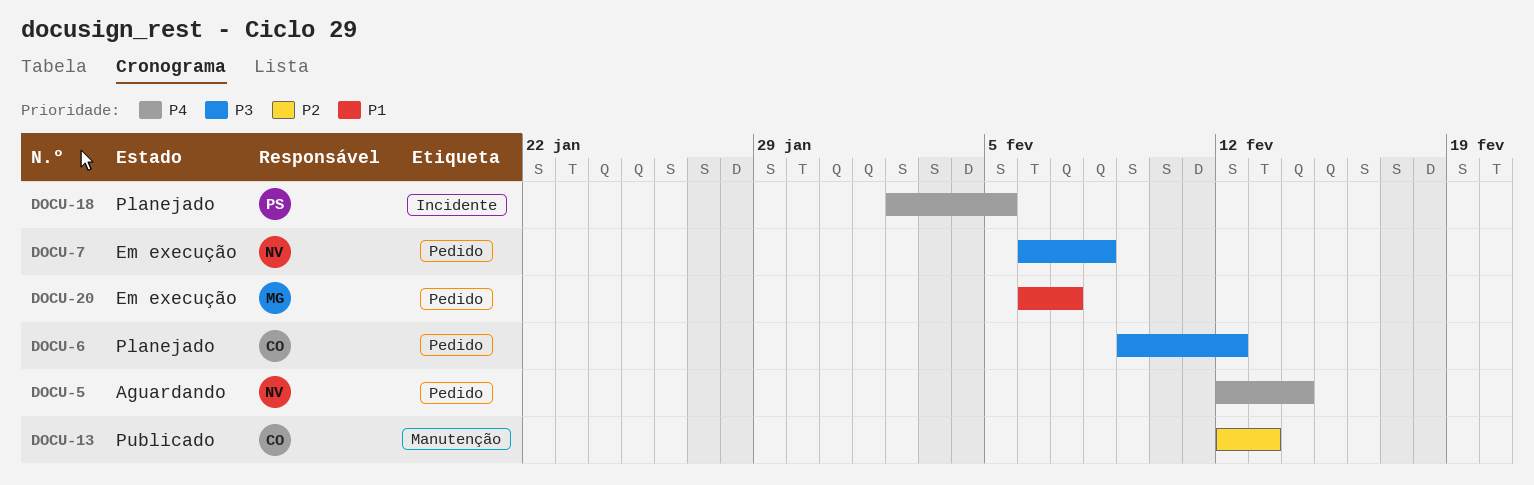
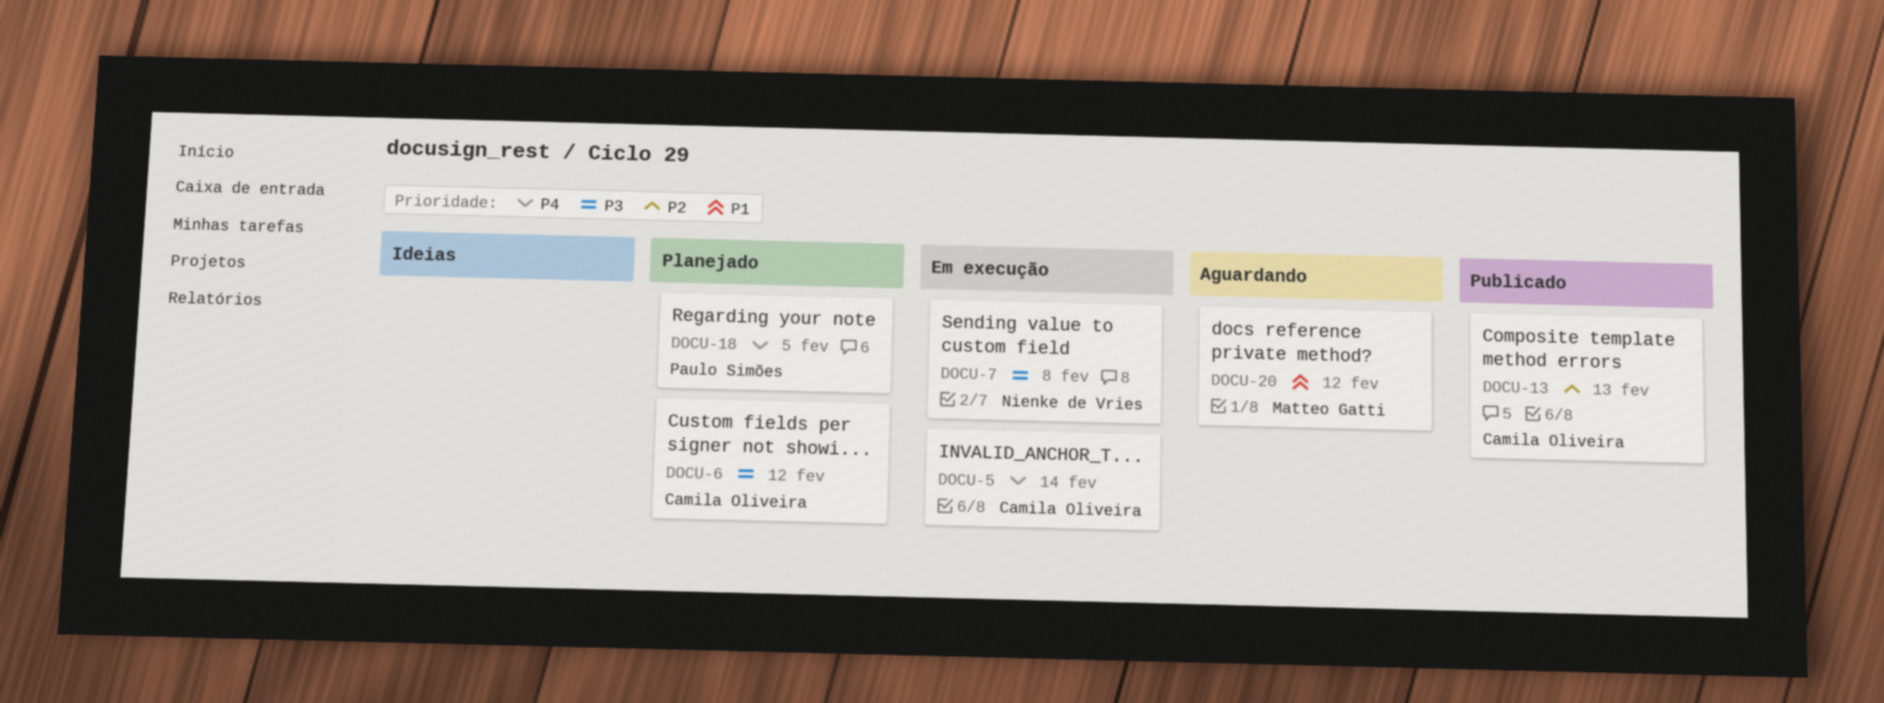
DOCU-5, status: Aguardando -> Em execução
DOCU-5, owner: Nienke de Vries -> Camila Oliveira
DOCU-20, status: Em execução -> Aguardando
DOCU-20, due: Feb 7 -> Feb 12

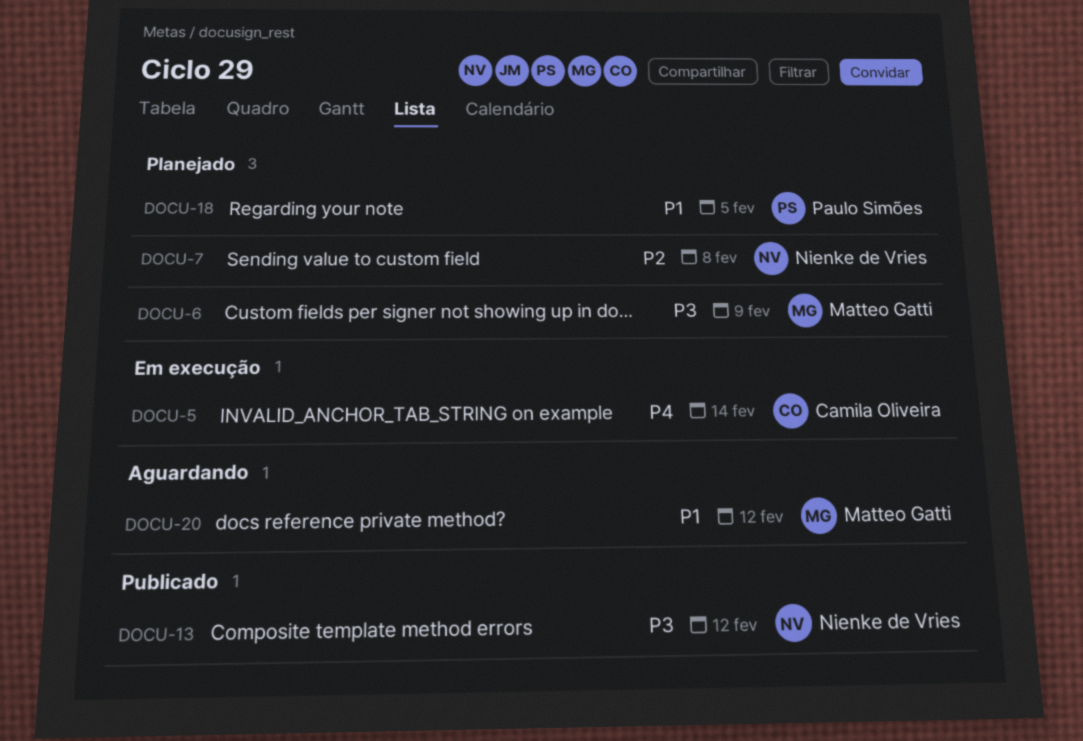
DOCU-6, owner: Camila Oliveira -> Matteo Gatti
DOCU-6, due: Feb 12 -> Feb 9
DOCU-7, status: Em execução -> Planejado
DOCU-7, priority: P3 -> P2
DOCU-13, owner: Camila Oliveira -> Nienke de Vries
DOCU-13, priority: P2 -> P3
DOCU-13, due: Feb 13 -> Feb 12
DOCU-18, priority: P4 -> P1

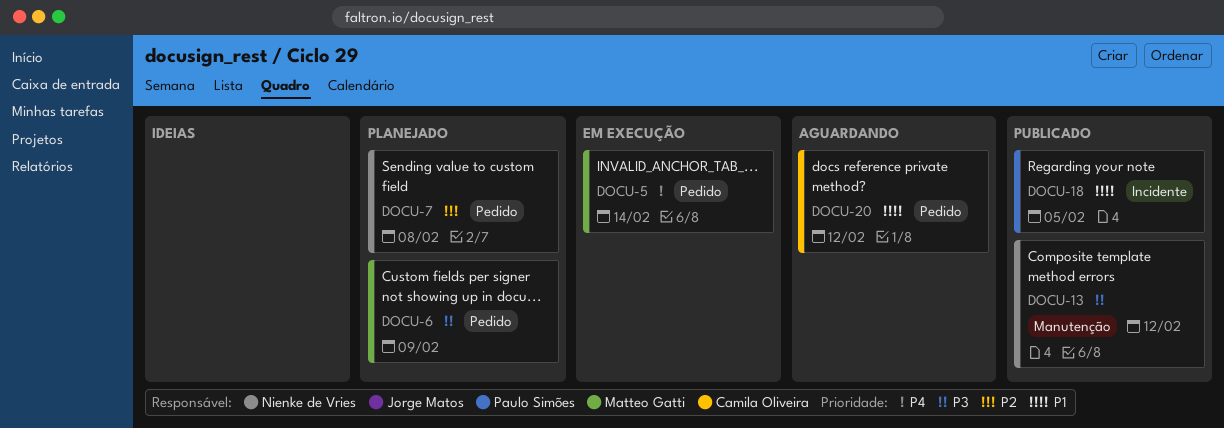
DOCU-5, owner: Camila Oliveira -> Matteo Gatti
DOCU-18, status: Planejado -> Publicado
DOCU-20, owner: Matteo Gatti -> Camila Oliveira

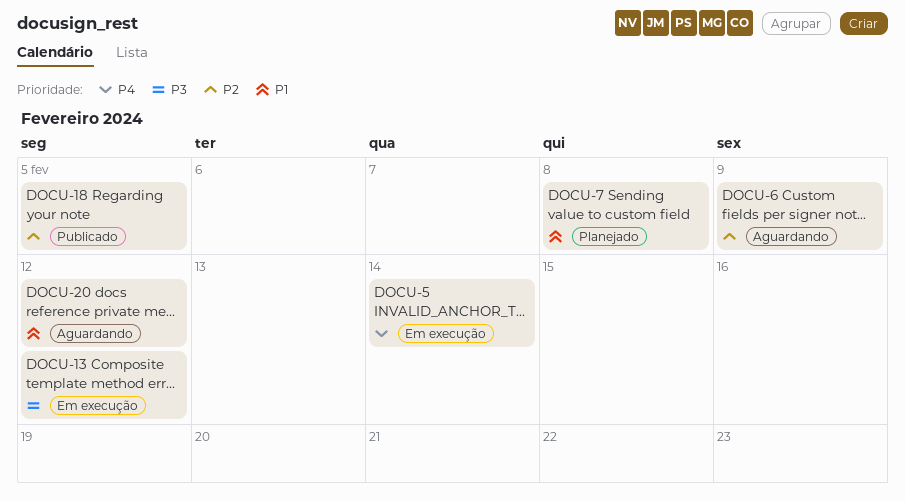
DOCU-6, status: Planejado -> Aguardando
DOCU-6, priority: P3 -> P2
DOCU-7, priority: P2 -> P1
DOCU-13, status: Publicado -> Em execução
DOCU-18, priority: P1 -> P2

